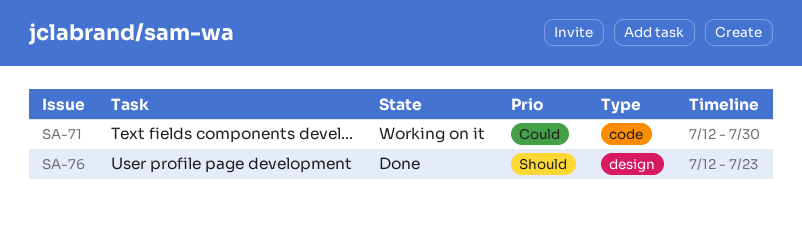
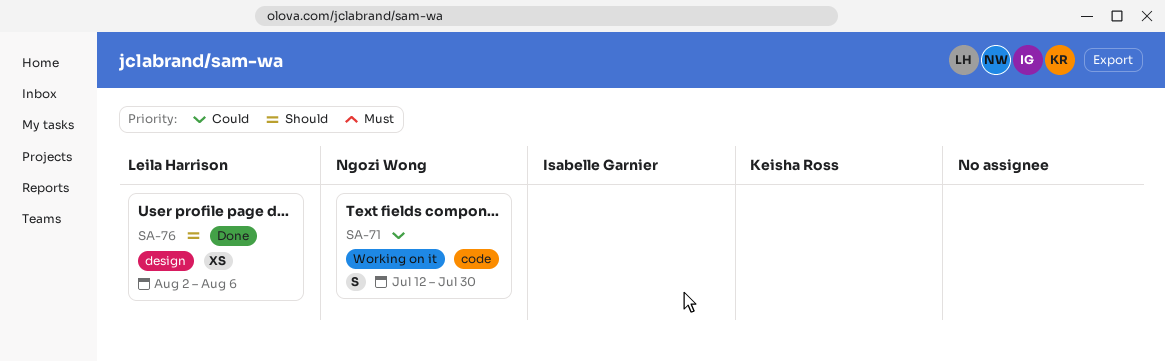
SA-76, start: Jul 12 -> Aug 2
SA-76, due: Jul 23 -> Aug 6

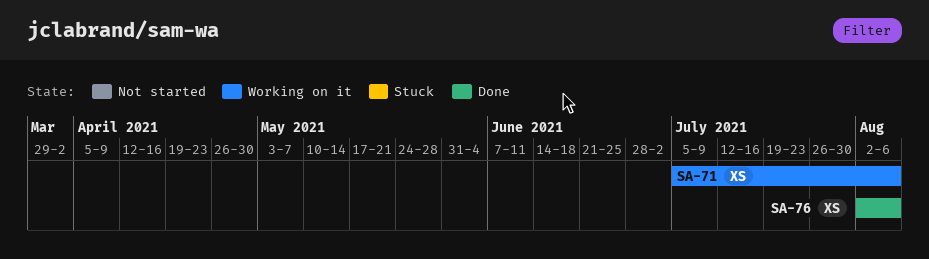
SA-71, estimate: S -> XS
SA-71, start: Jul 12 -> Jul 5
SA-71, due: Jul 30 -> Aug 6

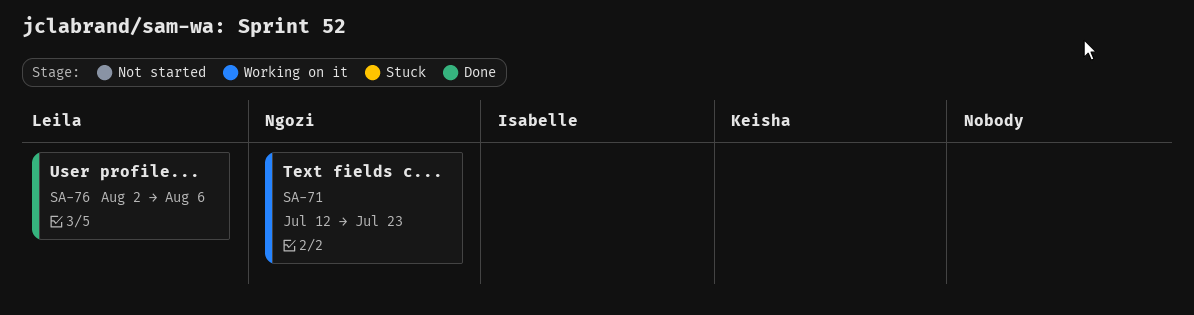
SA-71, start: Jul 5 -> Jul 12
SA-71, due: Aug 6 -> Jul 23

